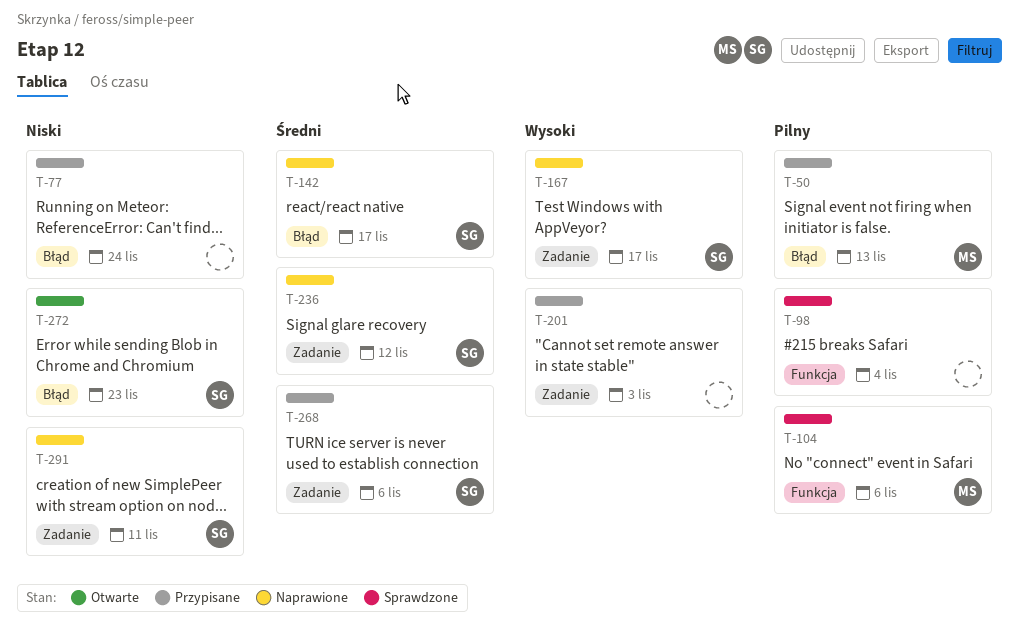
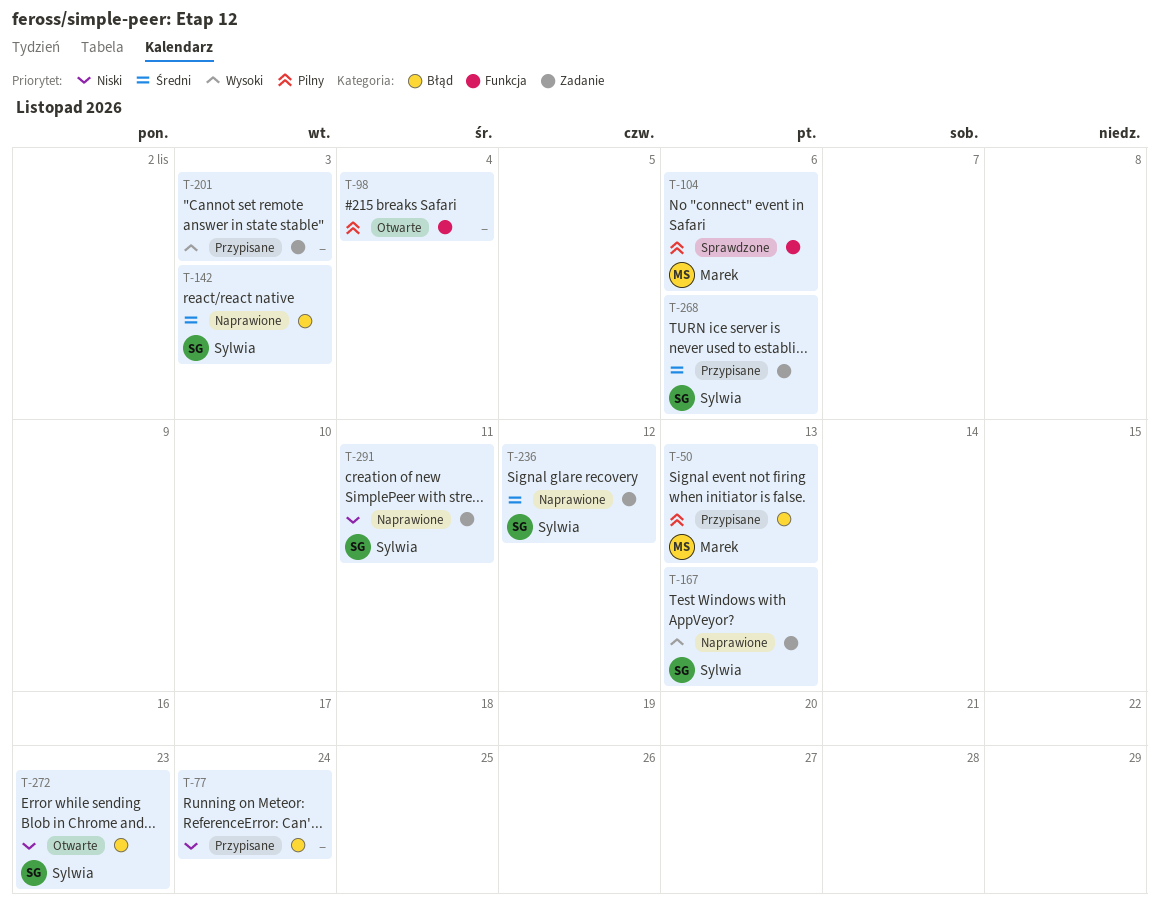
T-98, status: Sprawdzone -> Otwarte
T-142, due: Nov 17 -> Nov 3
T-167, due: Nov 17 -> Nov 13

